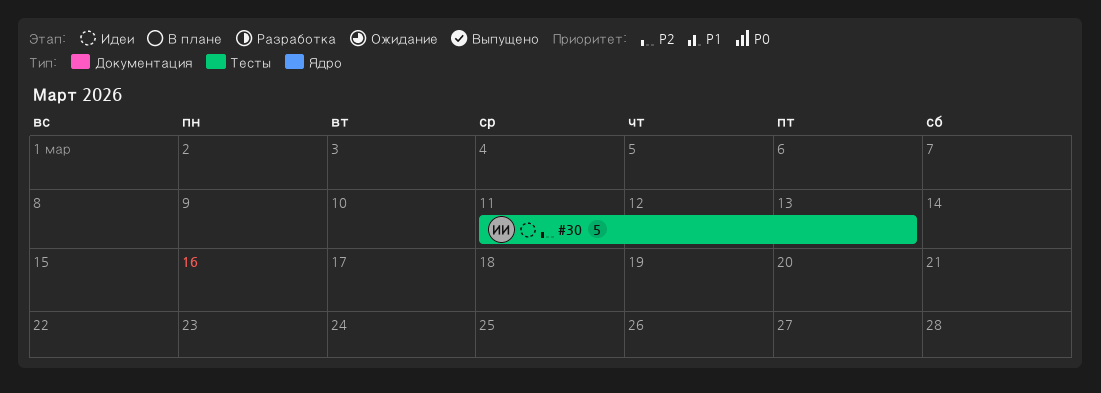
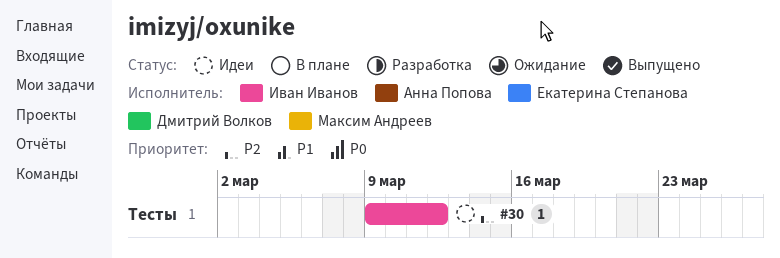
#30, estimate: 5 -> 1
#30, start: Mar 11 -> Mar 9
#30, due: Mar 13 -> Mar 12

